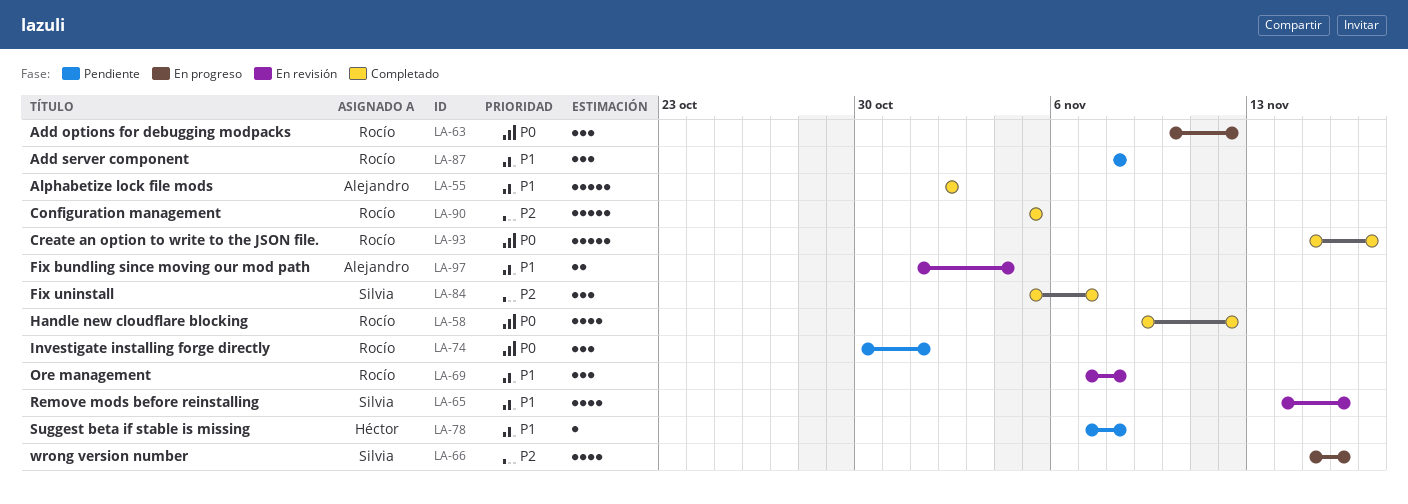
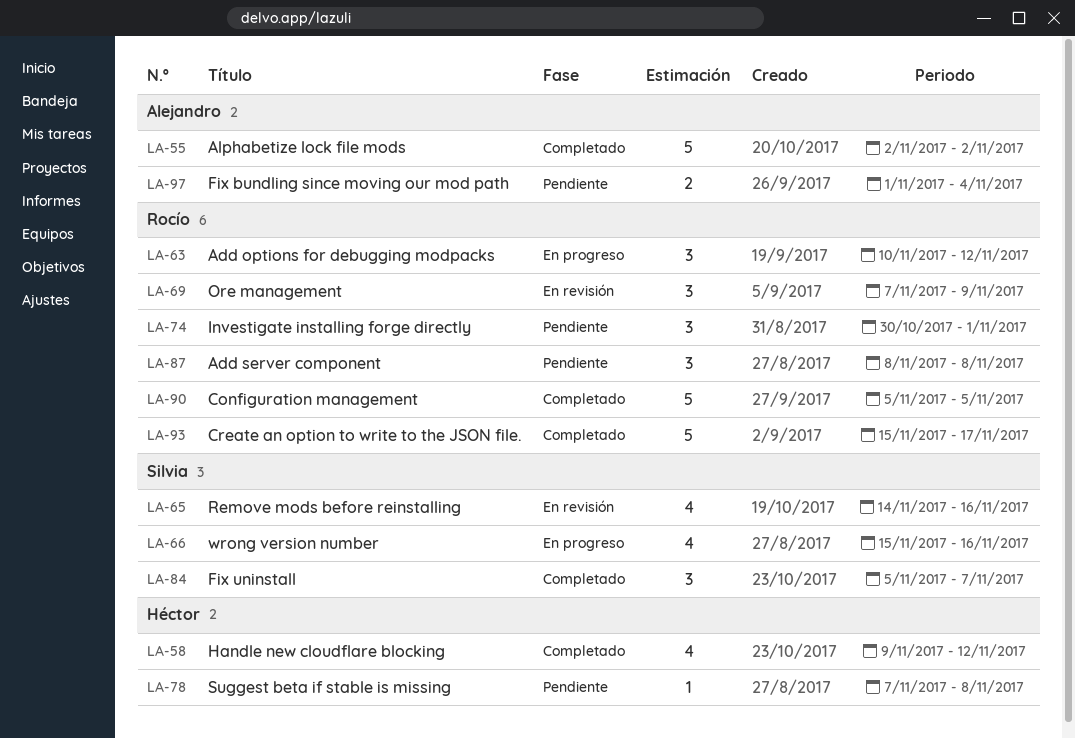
LA-58, owner: Rocío -> Héctor
LA-69, due: Nov 8 -> Nov 9
LA-97, status: En revisión -> Pendiente

